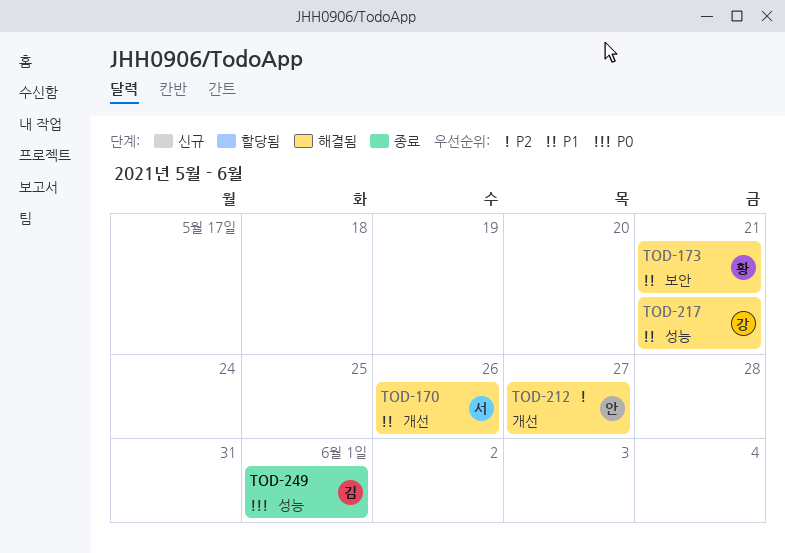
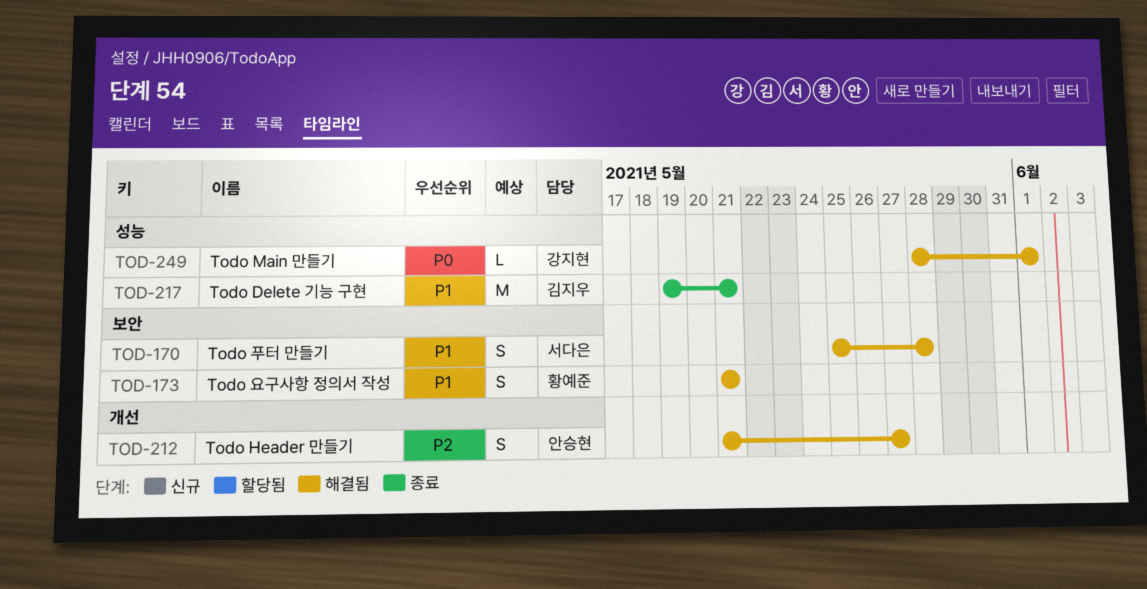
TOD-170, label: 개선 -> 보안
TOD-170, due: May 26 -> May 28
TOD-217, status: 해결됨 -> 종료
TOD-217, owner: 강지현 -> 김지우
TOD-249, status: 종료 -> 해결됨
TOD-249, owner: 김지우 -> 강지현

